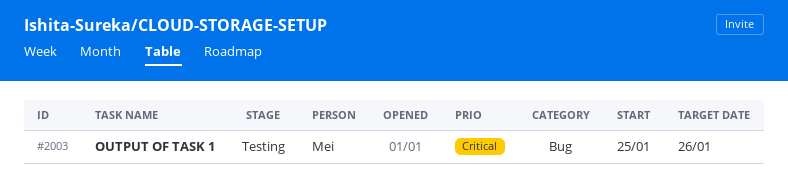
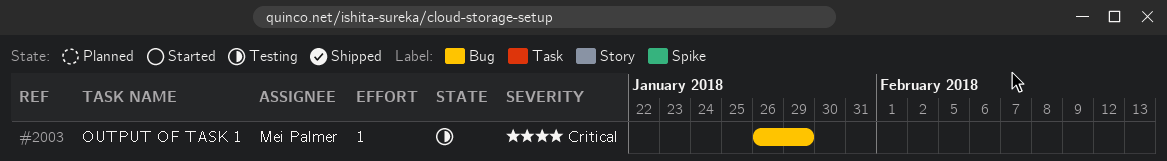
#2003, start: Jan 25 -> Jan 26
#2003, due: Jan 26 -> Jan 29

